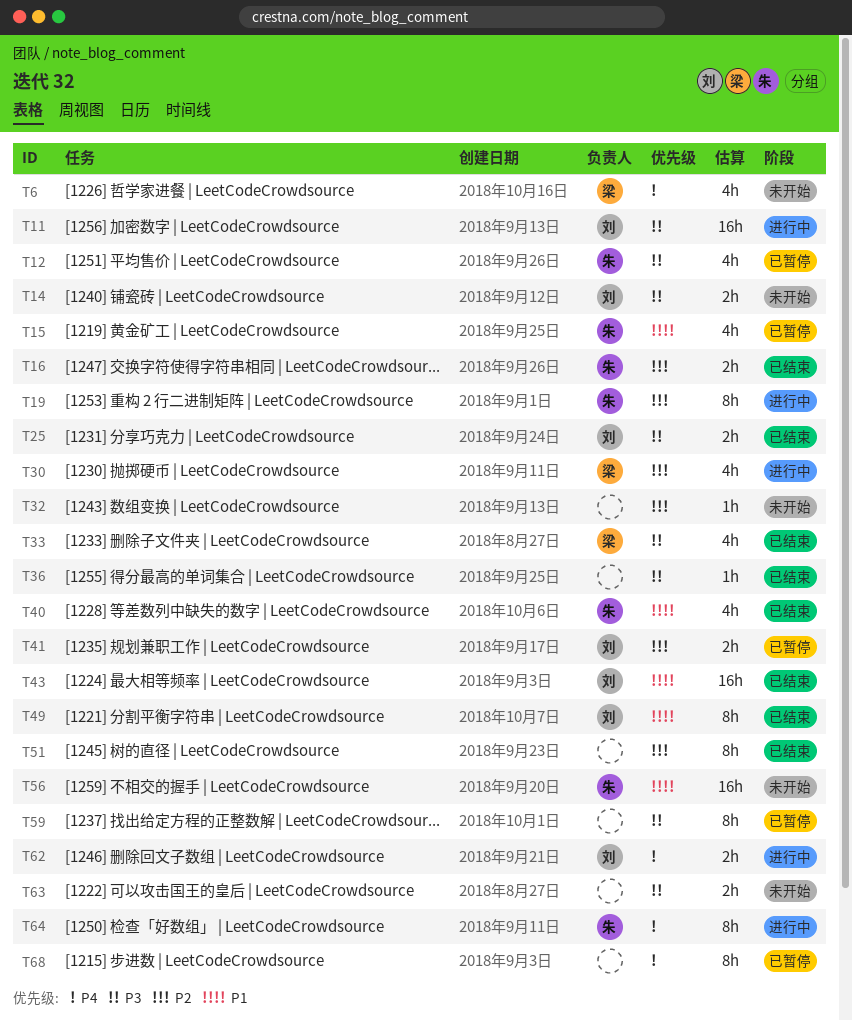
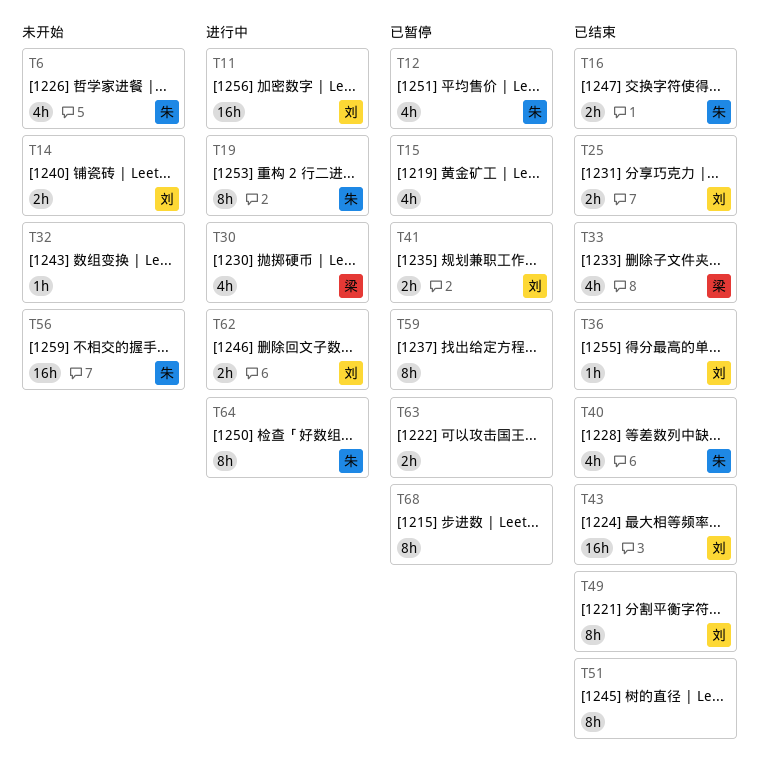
T6, owner: 梁 -> 朱
T15, owner: 朱 -> none
T36, owner: none -> 刘
T63, status: 未开始 -> 已暂停

